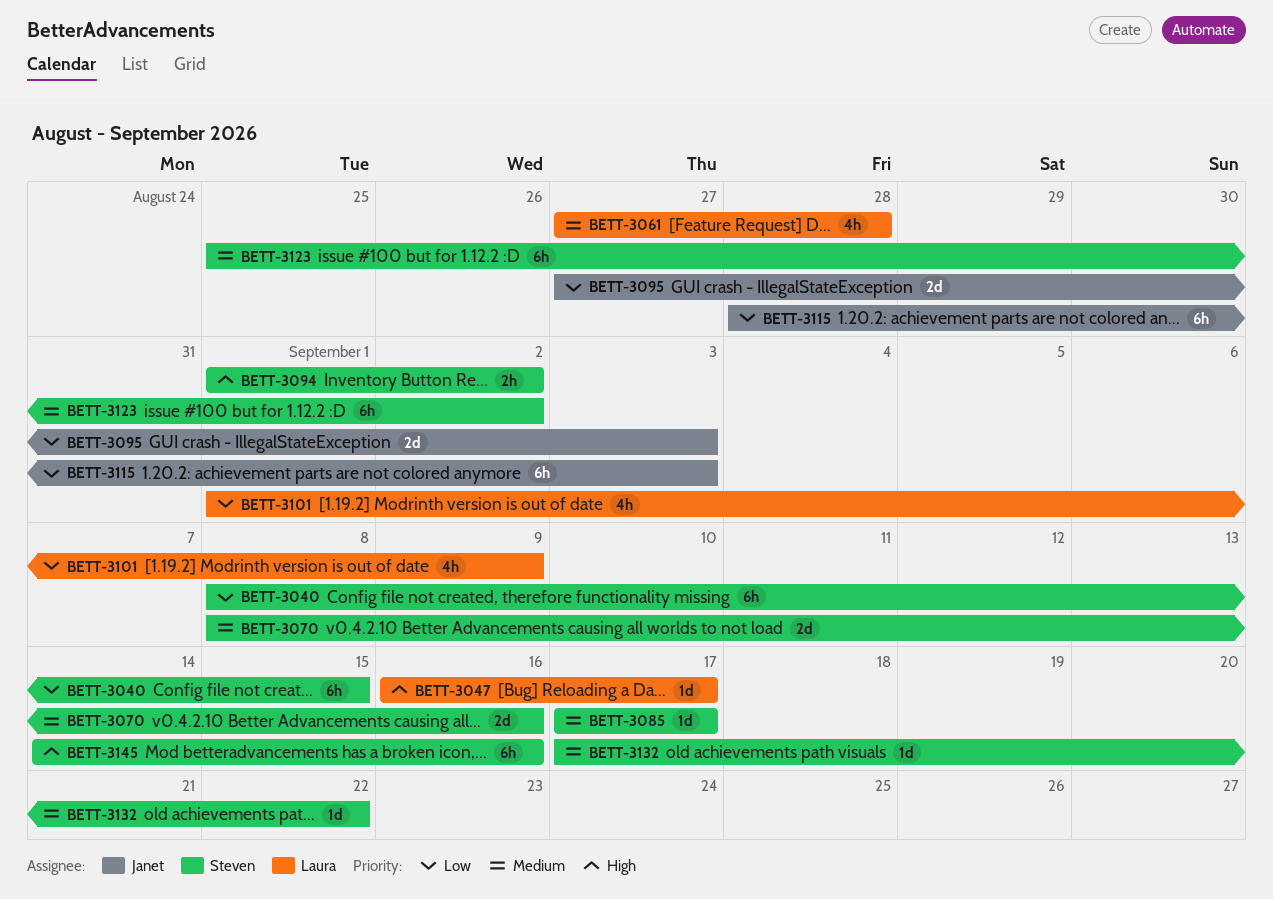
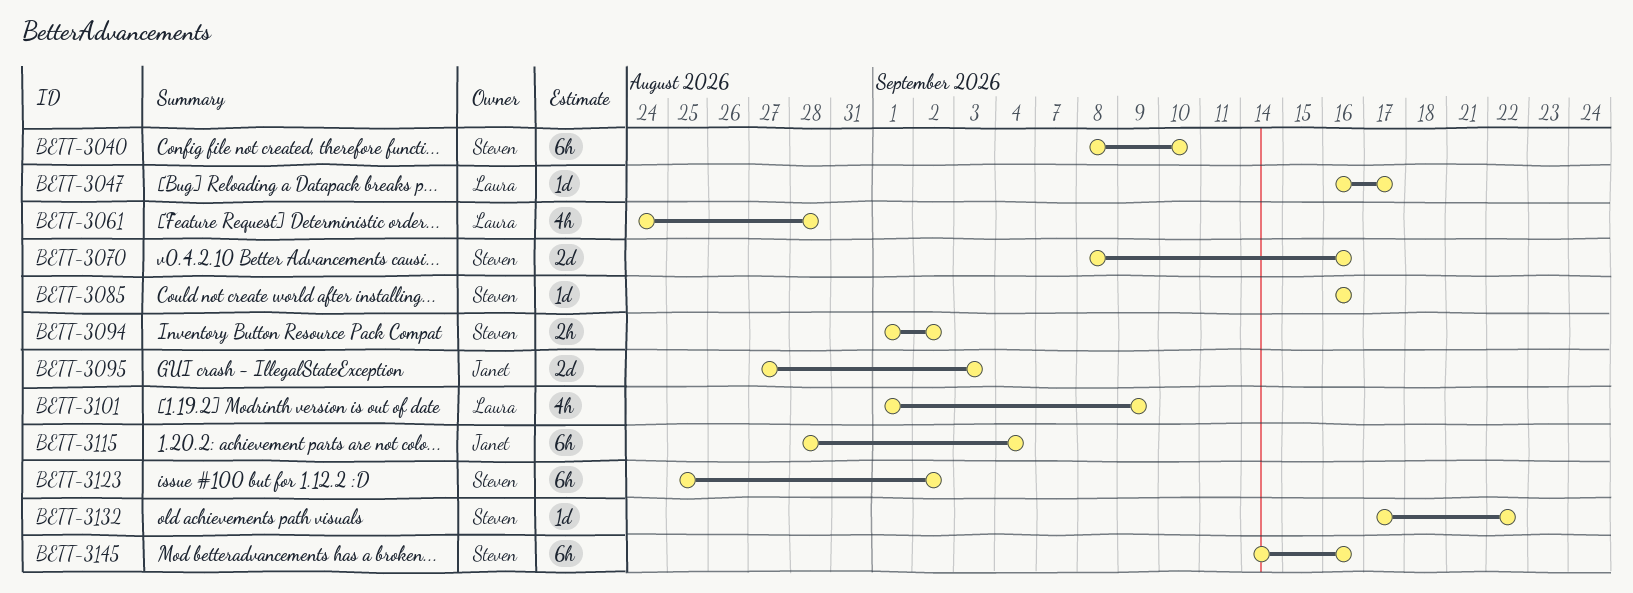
BETT-3040, due: Sep 15 -> Sep 10
BETT-3061, start: Aug 27 -> Aug 24
BETT-3085, start: Sep 17 -> Sep 16
BETT-3085, due: Sep 17 -> Sep 16
BETT-3115, due: Sep 3 -> Sep 4

